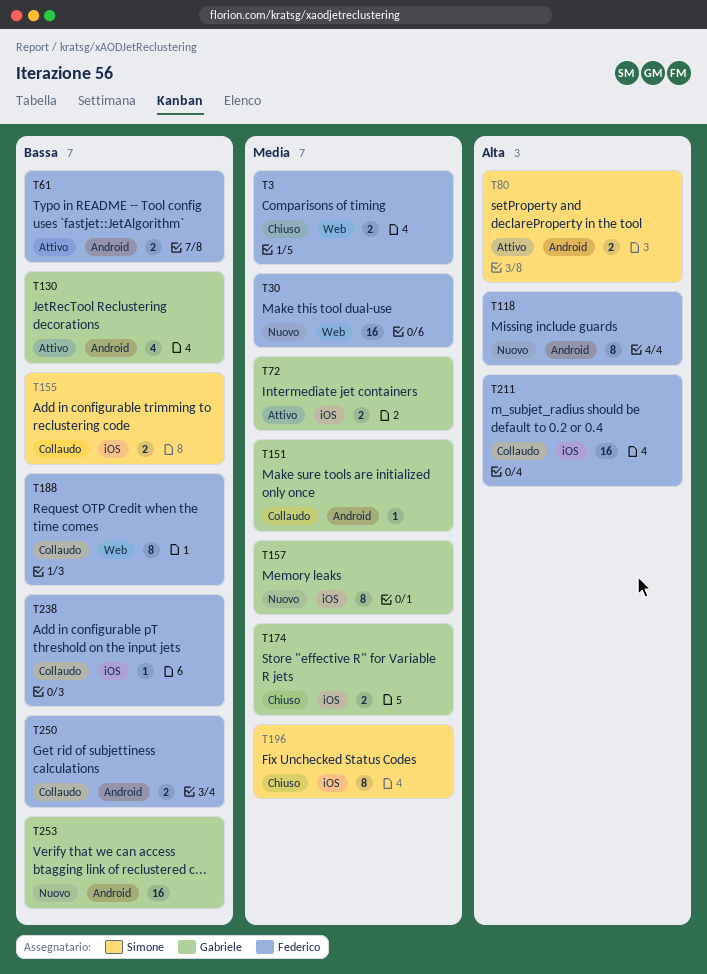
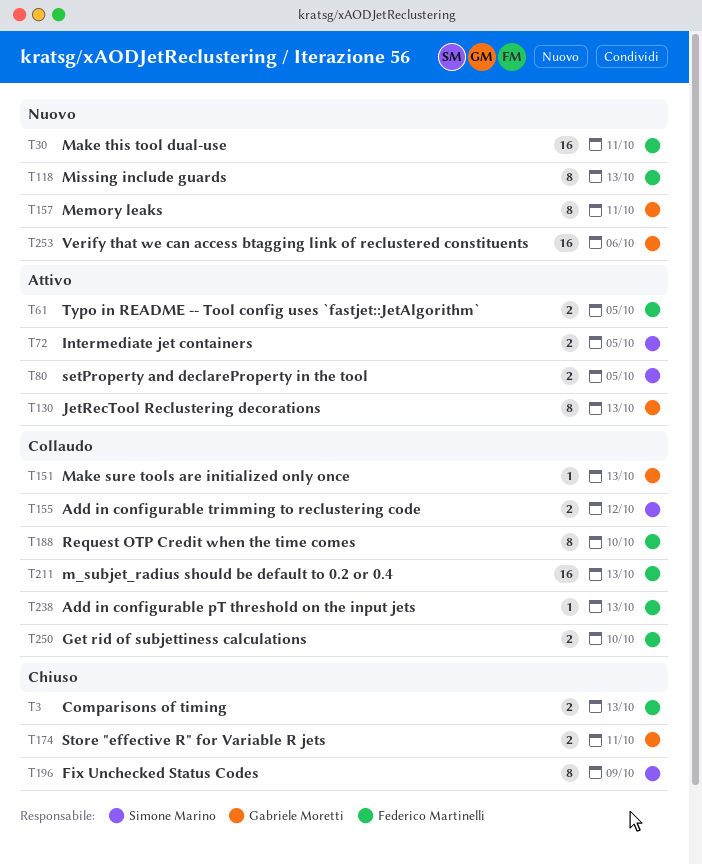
T72, owner: Gabriele Moretti -> Simone Marino
T130, estimate: 4 -> 8

